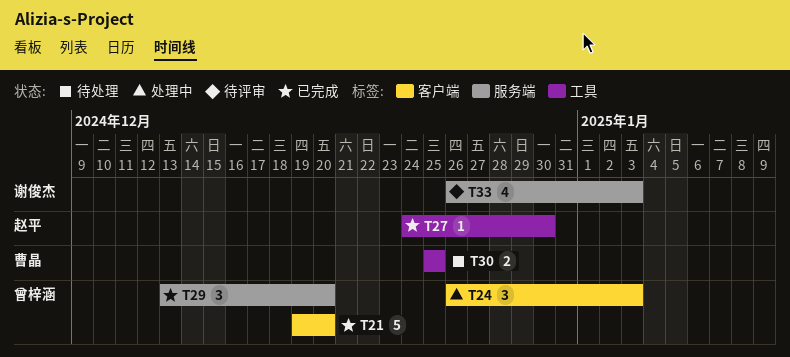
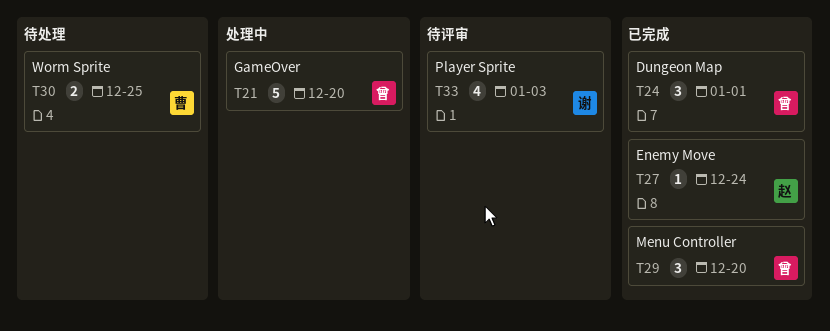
T21, status: 已完成 -> 处理中
T24, status: 处理中 -> 已完成
T24, due: Jan 3 -> Jan 1
T27, due: Dec 30 -> Dec 24

